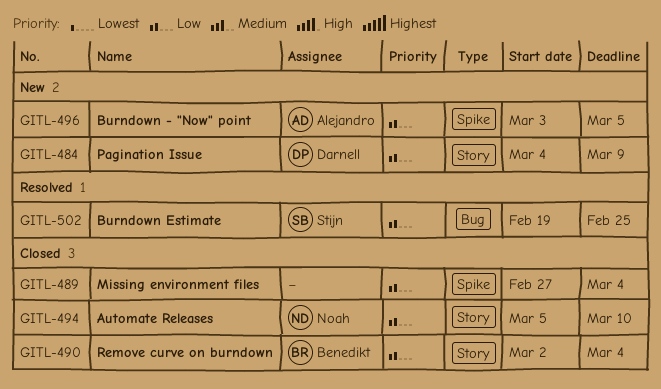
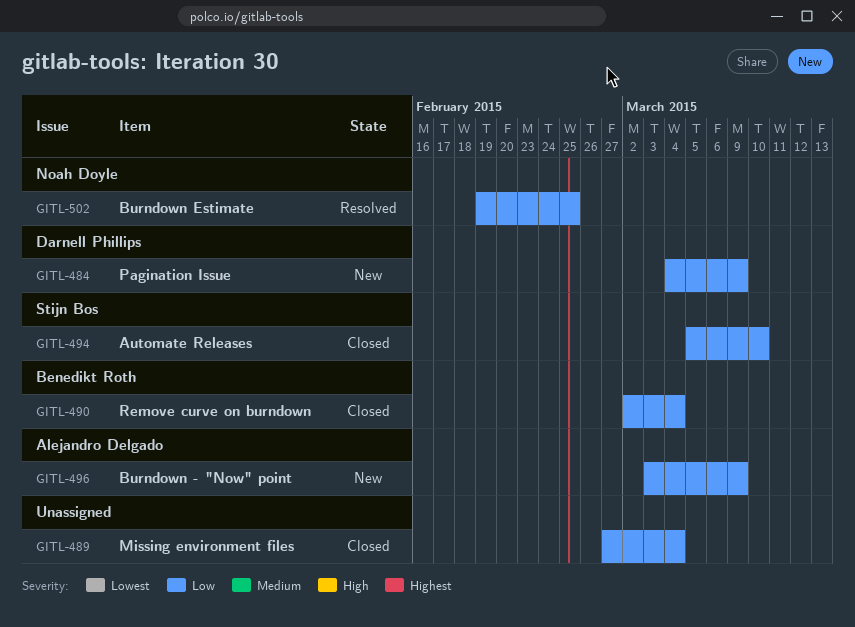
GITL-494, owner: Noah Doyle -> Stijn Bos
GITL-496, due: Mar 5 -> Mar 9
GITL-502, owner: Stijn Bos -> Noah Doyle

